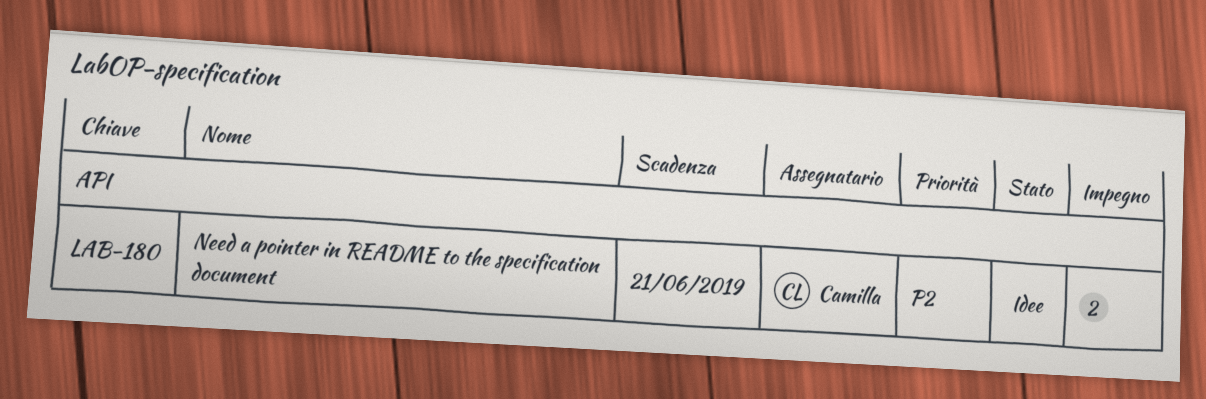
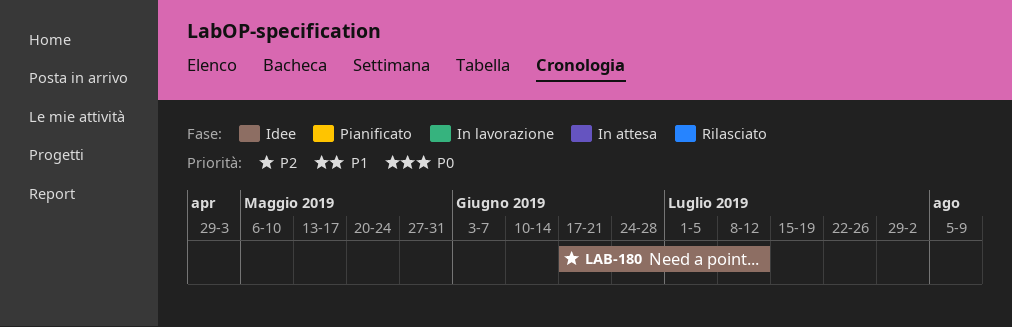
LAB-180, due: Jun 21 -> Jul 12

